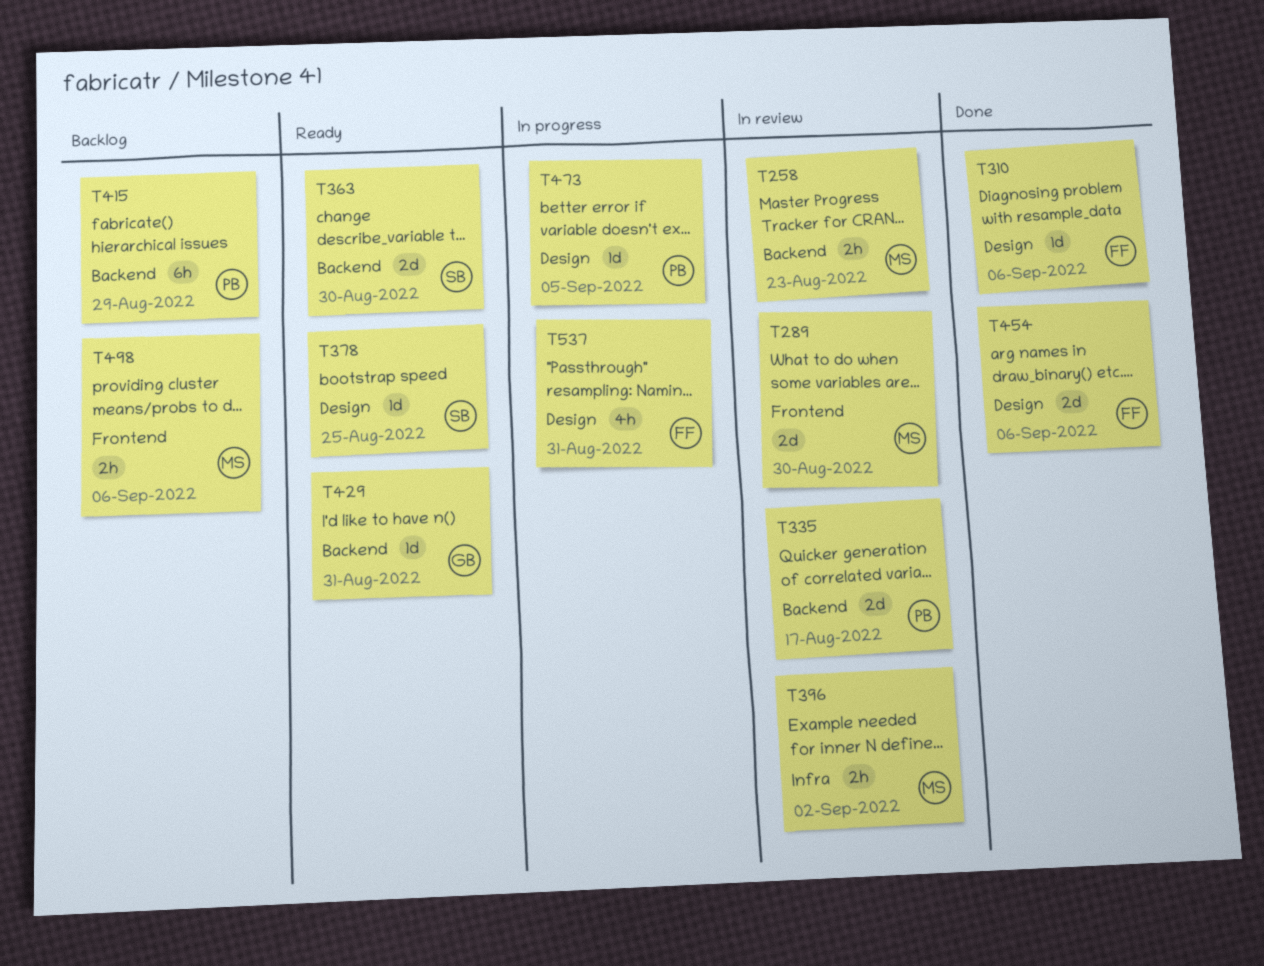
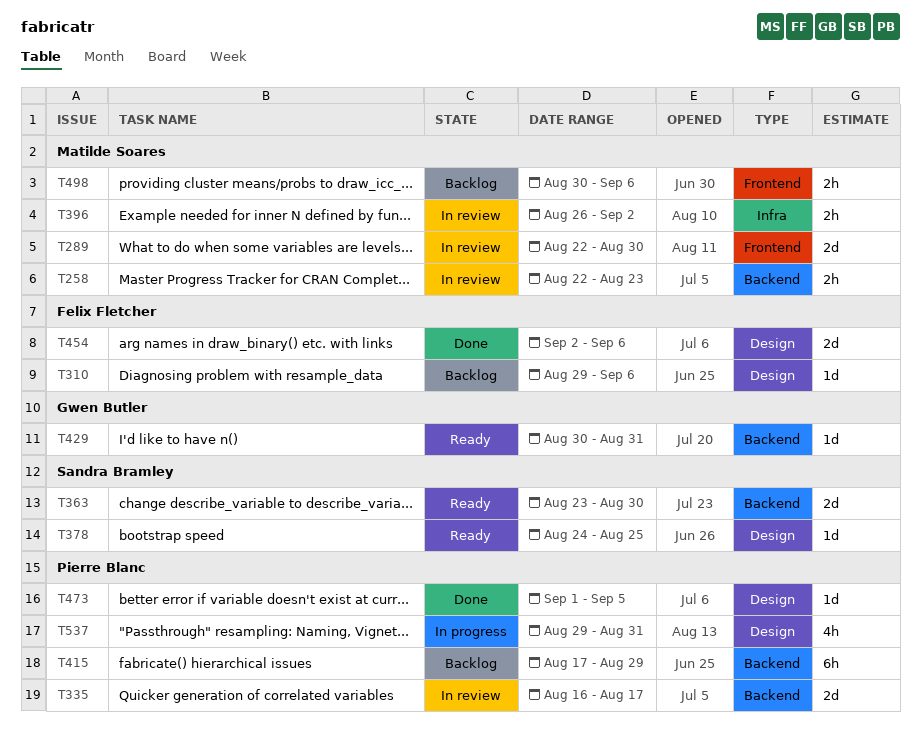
T310, status: Done -> Backlog
T473, status: In progress -> Done
T537, owner: Felix Fletcher -> Pierre Blanc

